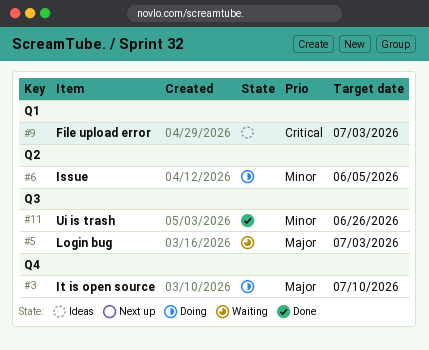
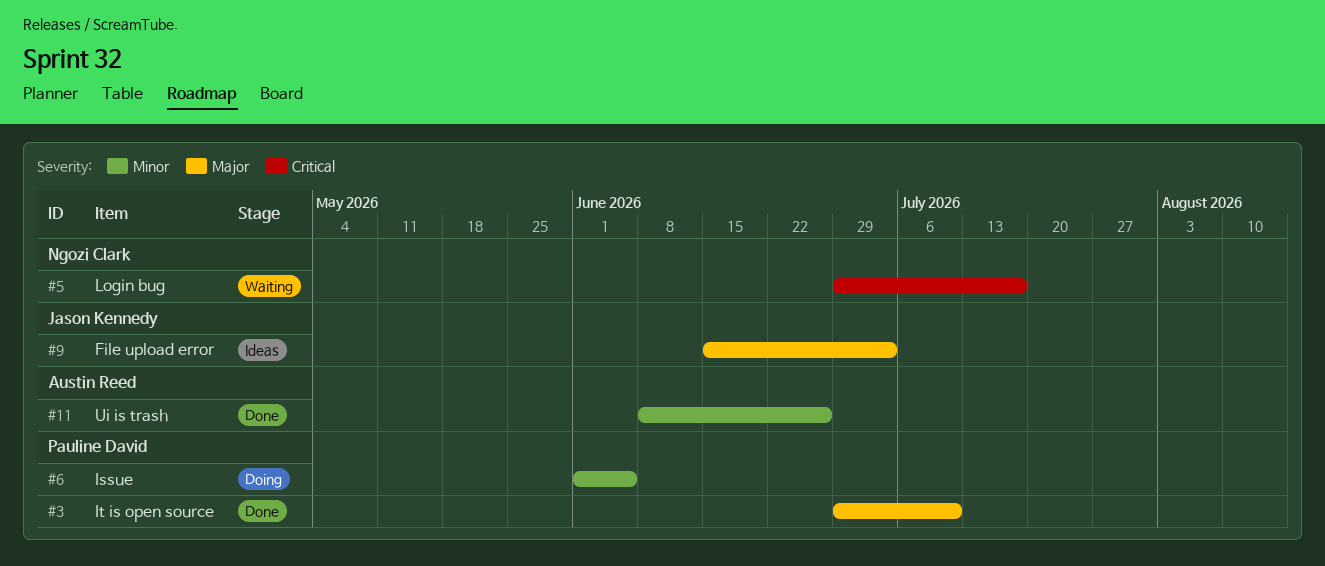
#3, status: Doing -> Done
#5, priority: Major -> Critical
#5, due: Jul 3 -> Jul 17
#9, priority: Critical -> Major

